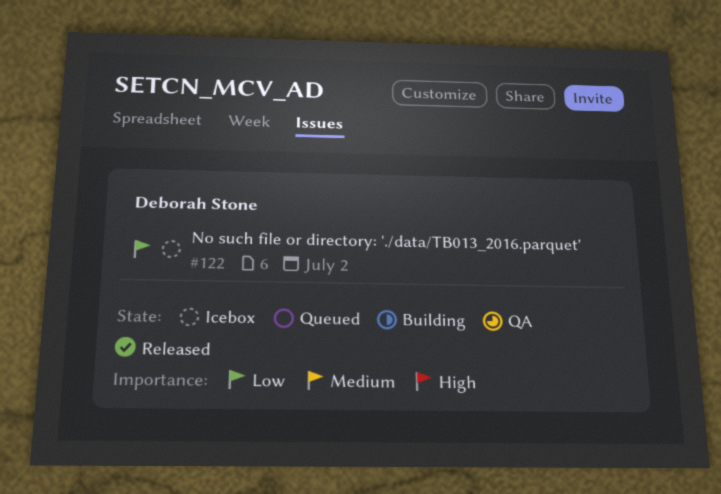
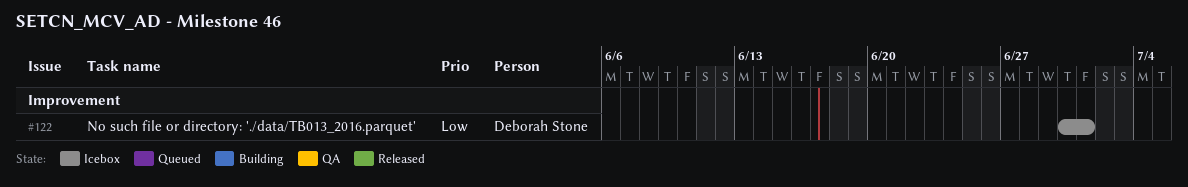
#122, due: Jul 2 -> Jul 1

